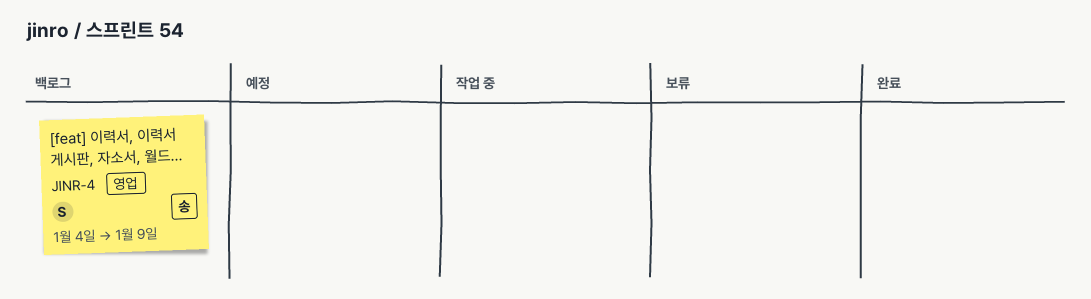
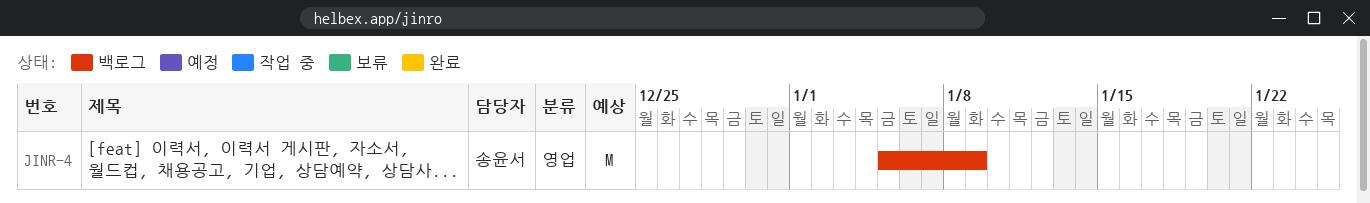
JINR-4, estimate: S -> M
JINR-4, start: Jan 4 -> Jan 5

